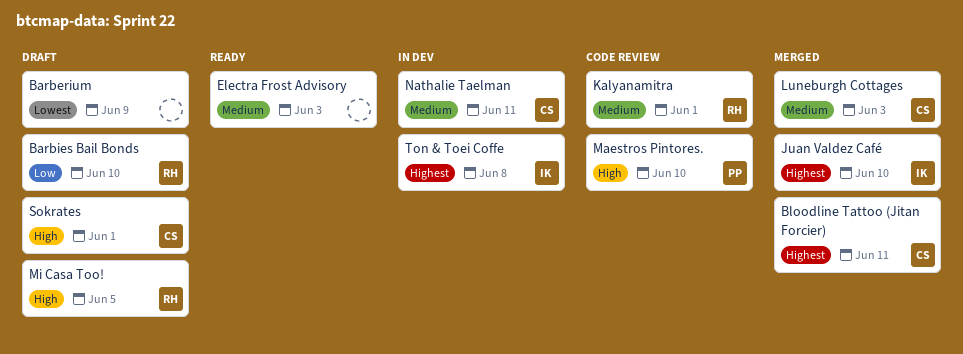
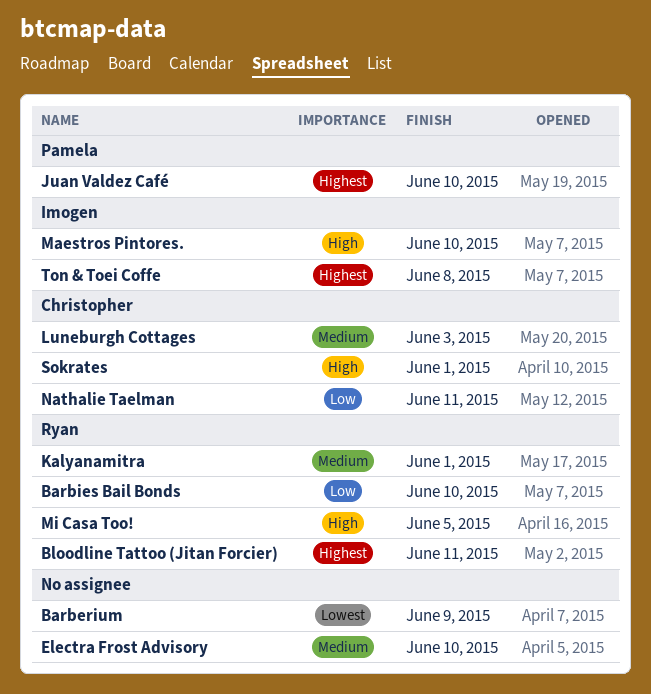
Bloodline Tattoo (Jitan Forcier), owner: Christopher -> Ryan
Electra Frost Advisory, due: Jun 3 -> Jun 10
Juan Valdez Café, owner: Imogen -> Pamela
Maestros Pintores., owner: Pamela -> Imogen
Nathalie Taelman, priority: Medium -> Low

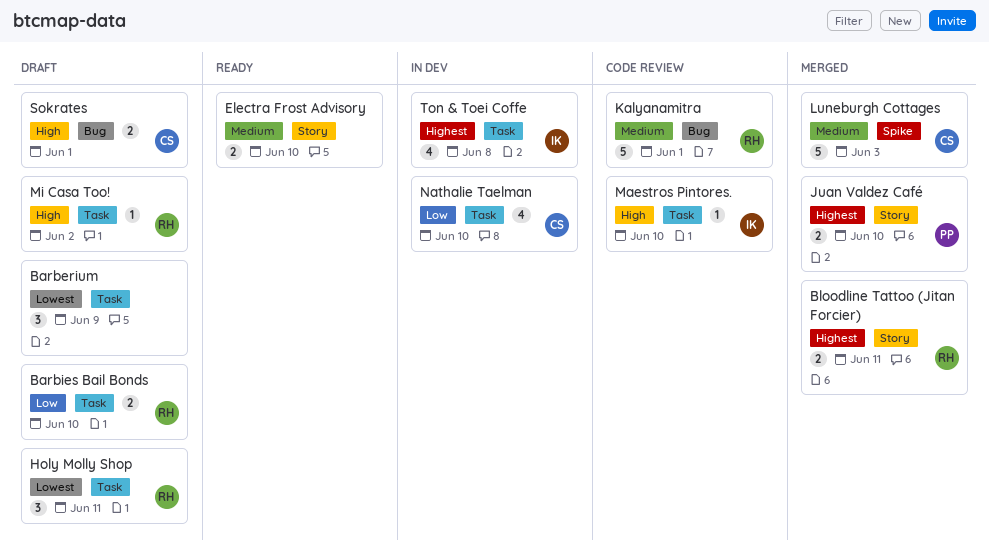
Holy Molly Shop: none -> present
Mi Casa Too!, due: Jun 5 -> Jun 2
Nathalie Taelman, due: Jun 11 -> Jun 10

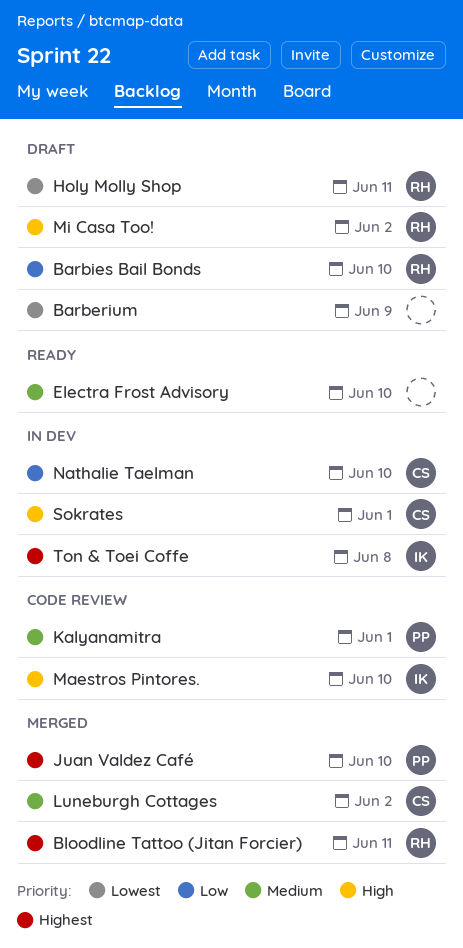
Kalyanamitra, owner: RH -> PP
Luneburgh Cottages, due: Jun 3 -> Jun 2
Sokrates, status: Draft -> In dev

